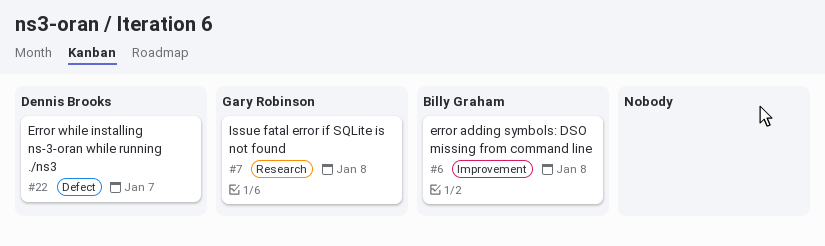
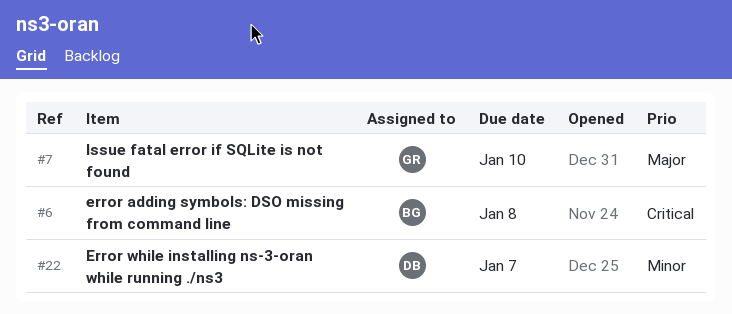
#7, due: Jan 8 -> Jan 10

